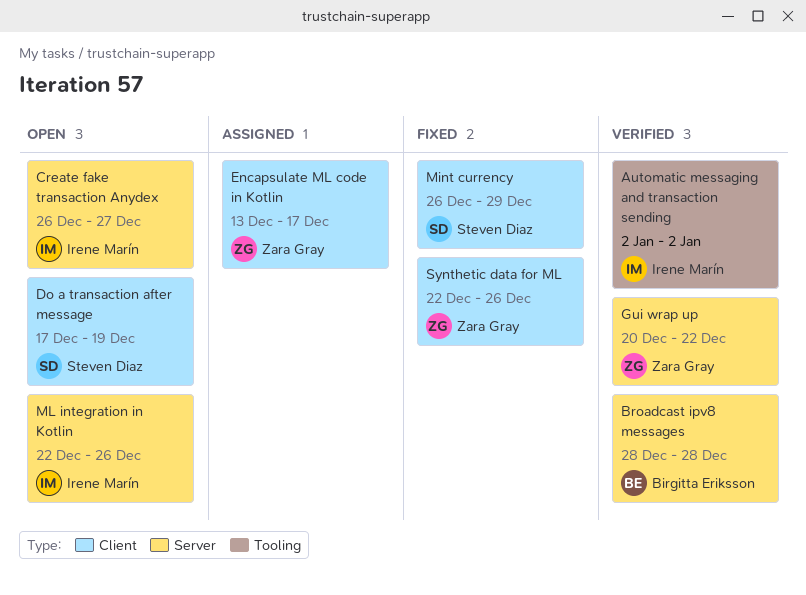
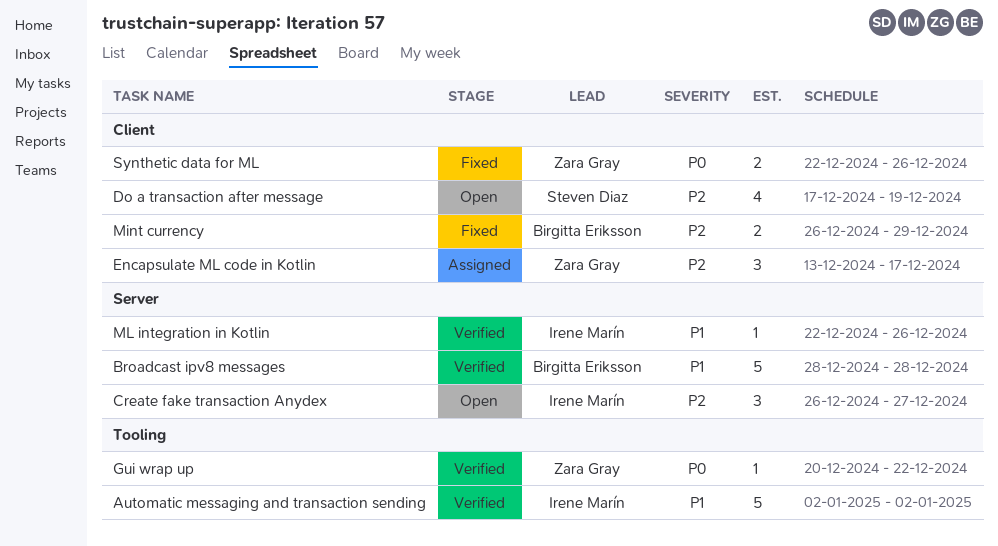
Gui wrap up, label: Server -> Tooling
Mint currency, owner: Steven Diaz -> Birgitta Eriksson
ML integration in Kotlin, status: Open -> Verified

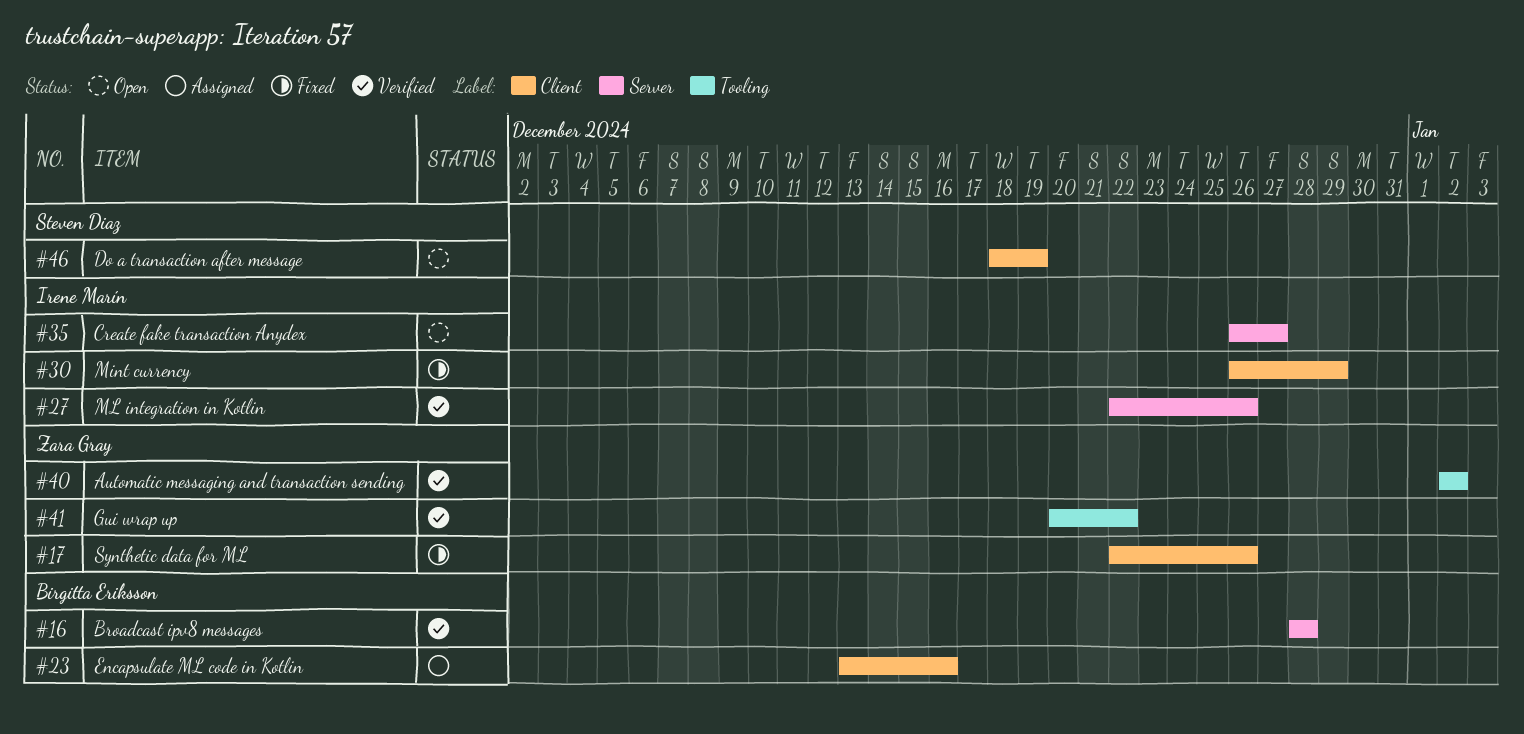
Automatic messaging and transaction sending, owner: Irene Marín -> Zara Gray
Do a transaction after message, start: Dec 17 -> Dec 18
Encapsulate ML code in Kotlin, owner: Zara Gray -> Birgitta Eriksson
Encapsulate ML code in Kotlin, due: Dec 17 -> Dec 16
Mint currency, owner: Birgitta Eriksson -> Irene Marín

